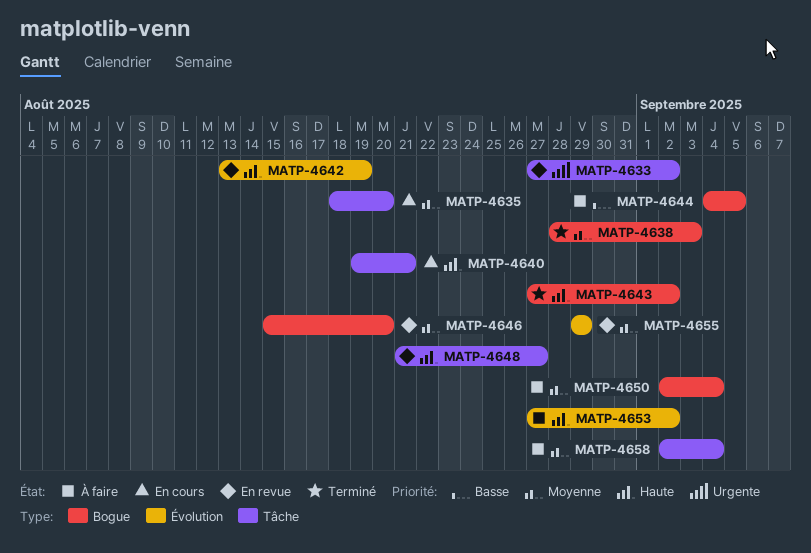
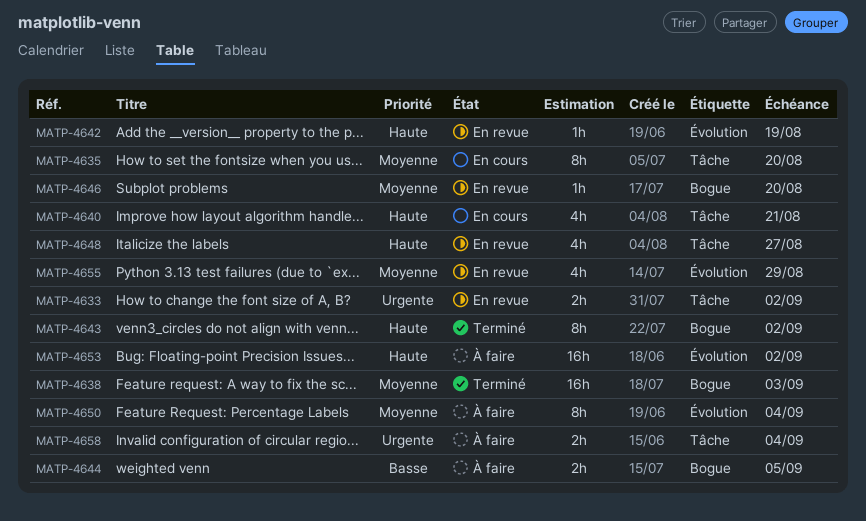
MATP-4650, label: Bogue -> Évolution
MATP-4658, priority: Moyenne -> Urgente

